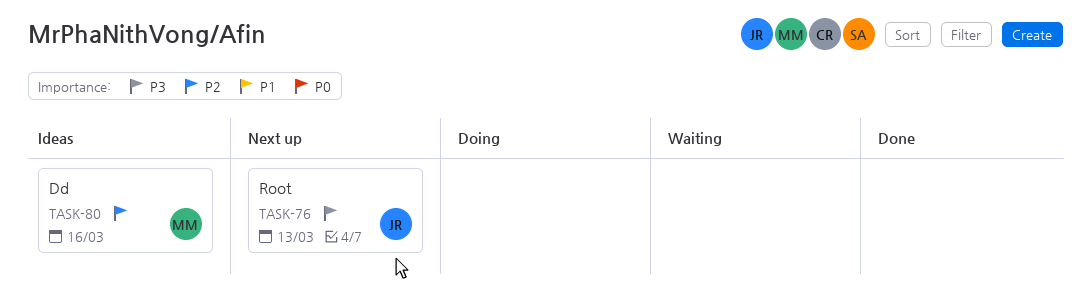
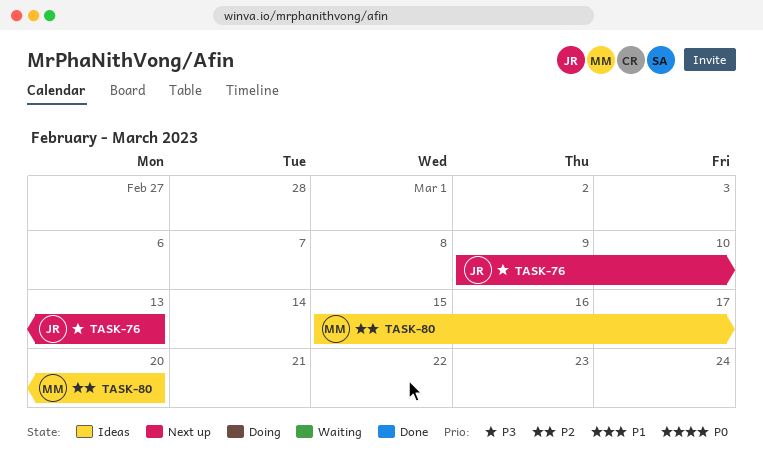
TASK-80, due: Mar 16 -> Mar 20

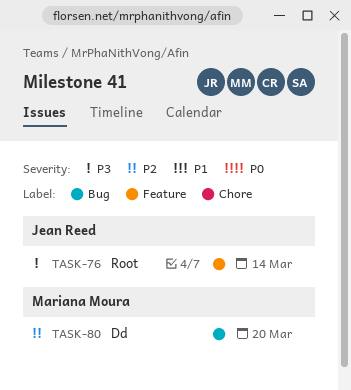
TASK-76, due: Mar 13 -> Mar 14

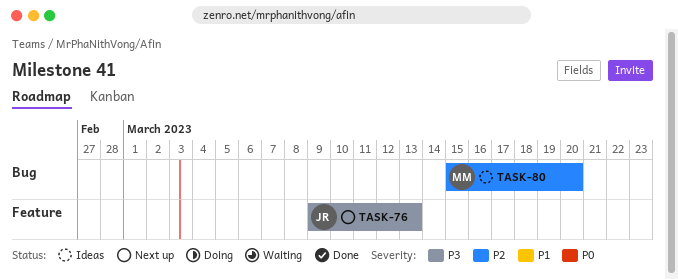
TASK-76, due: Mar 14 -> Mar 13

